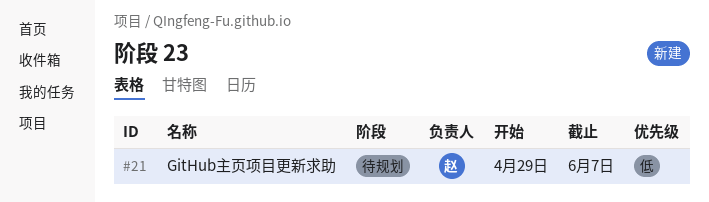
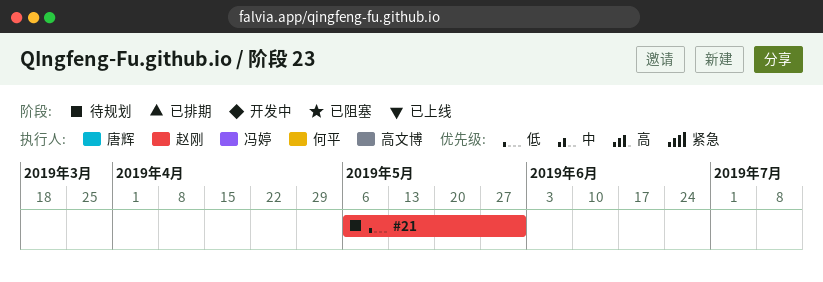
#21, start: Apr 29 -> May 6
#21, due: Jun 7 -> May 31

